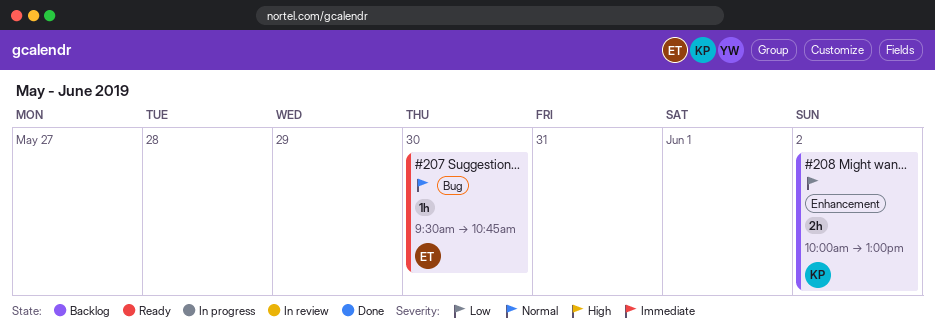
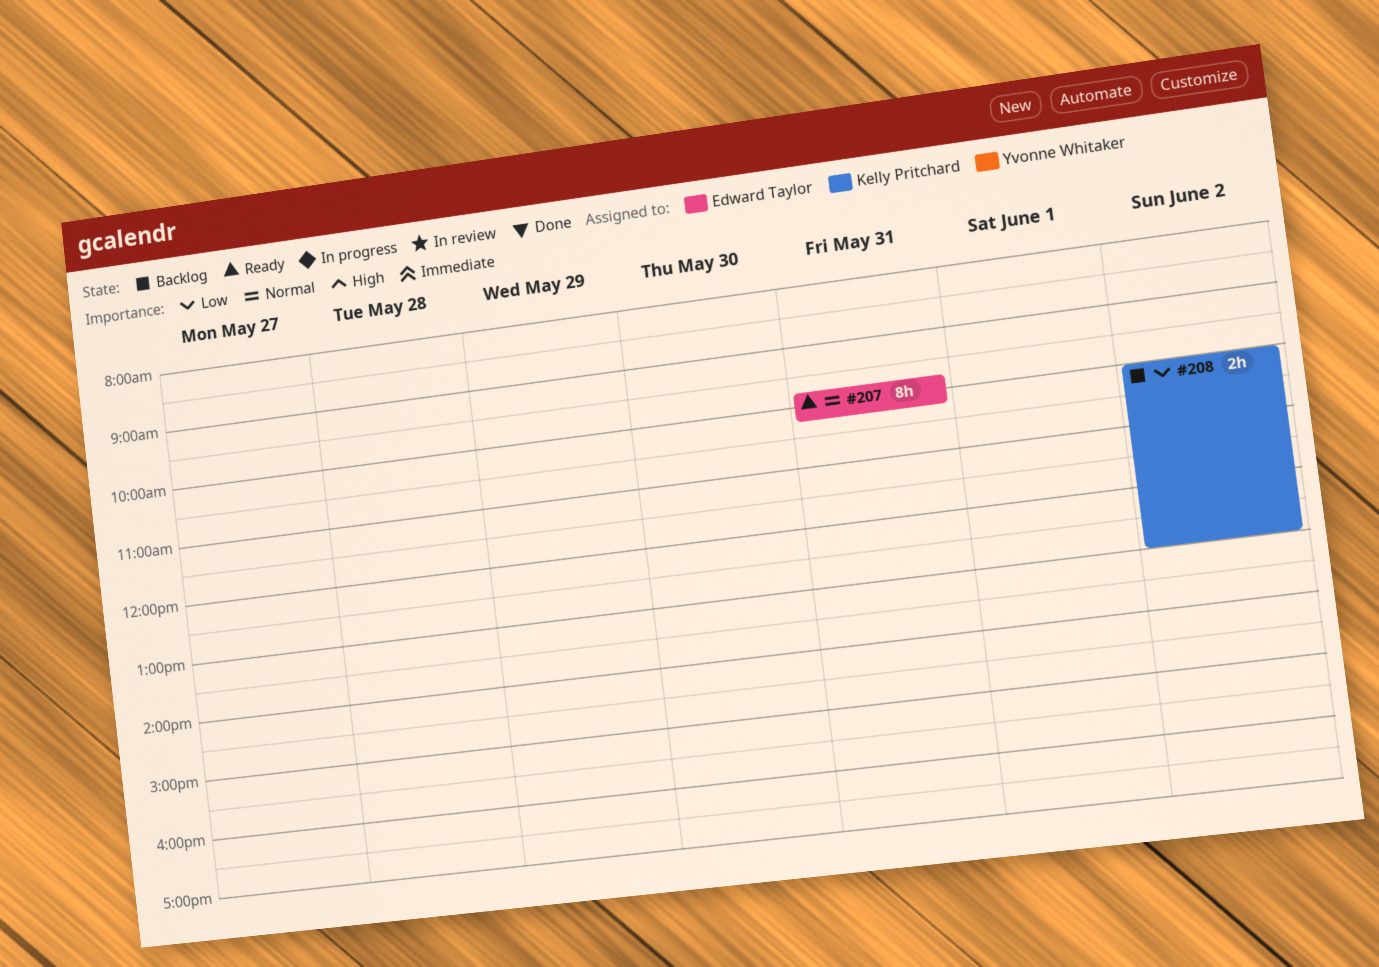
#207, estimate: 1h -> 8h
#207, day: May 30 -> May 31
#207, begins: 09:30 -> 09:45
#207, ends: 10:45 -> 10:15

